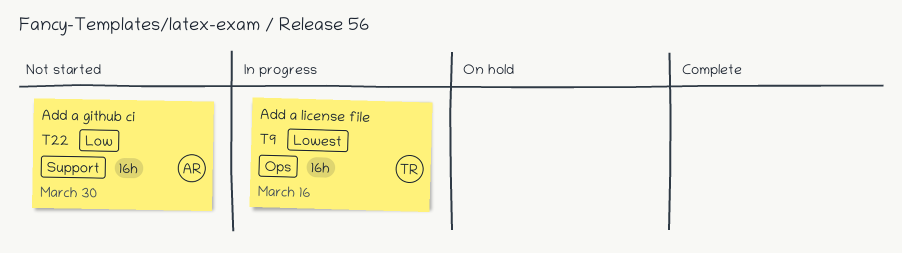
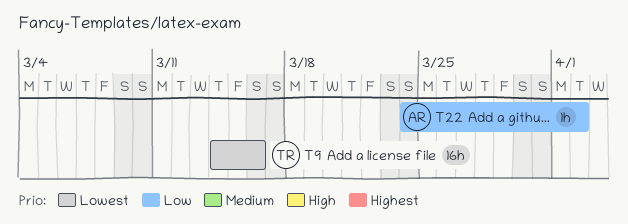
T22, estimate: 16h -> 1h
T22, due: Mar 30 -> Apr 2

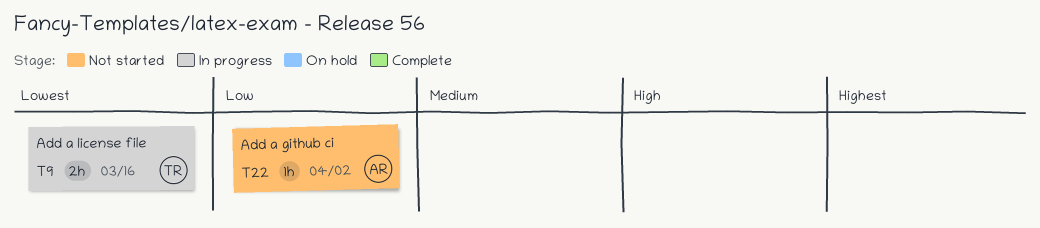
T9, estimate: 16h -> 2h

